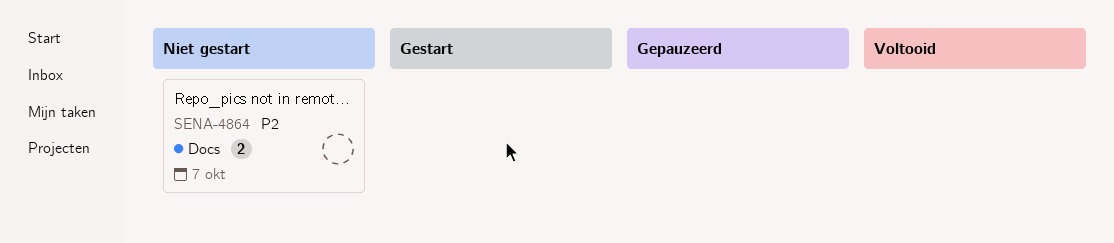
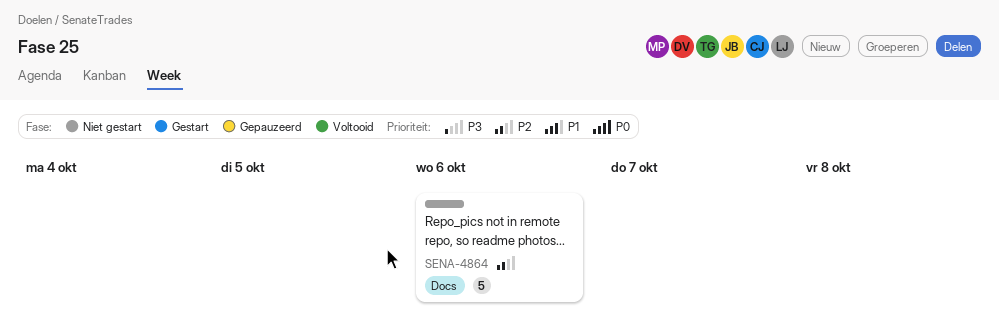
SENA-4864, estimate: 2 -> 5
SENA-4864, due: Oct 7 -> Oct 6

